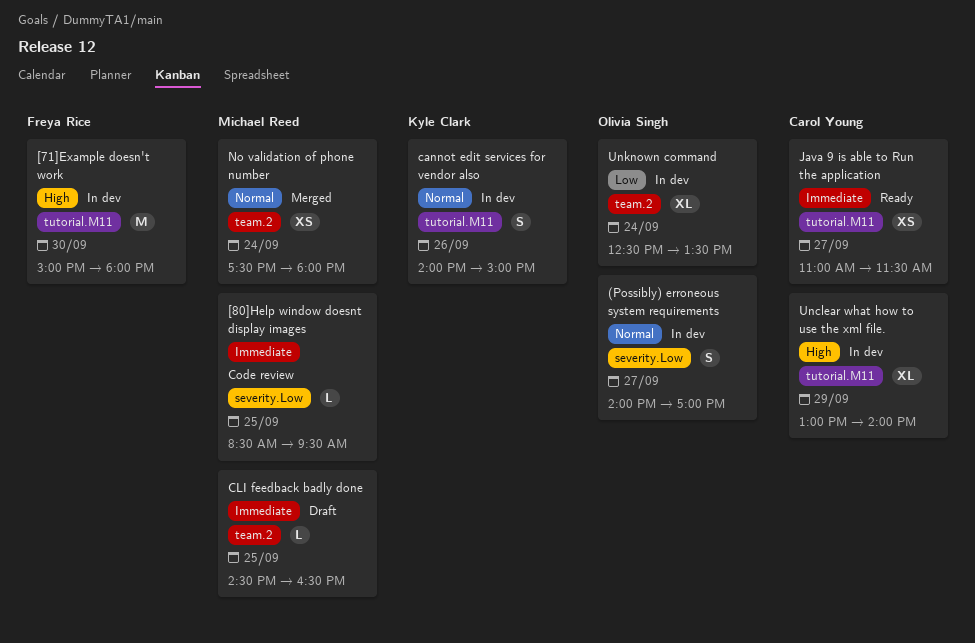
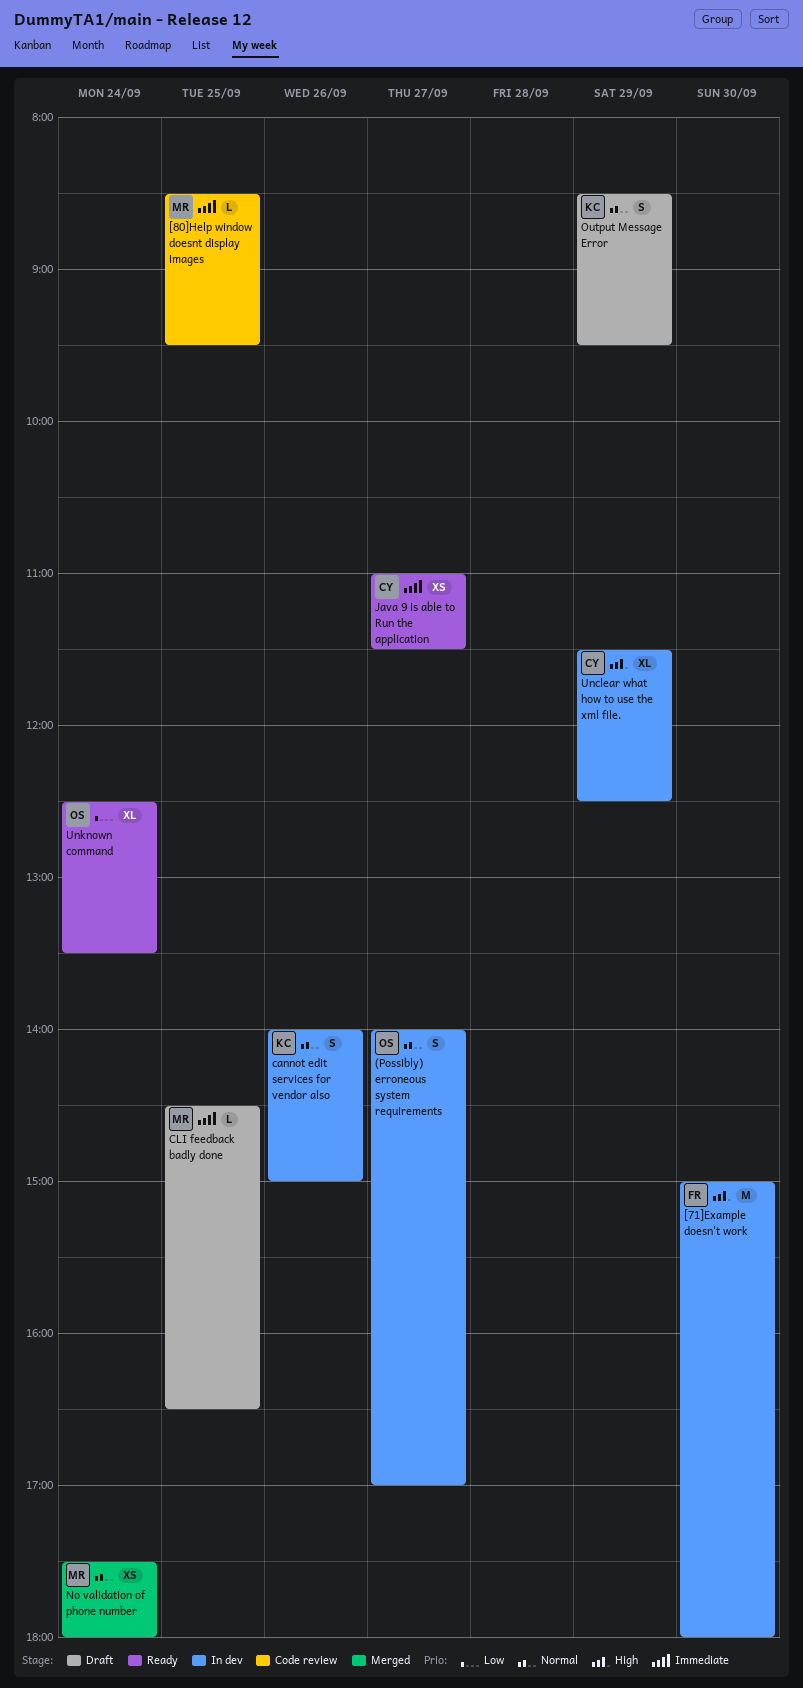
Output Message Error: none -> present
Unclear what how to use the xml file., begins: 13:00 -> 11:30
Unclear what how to use the xml file., ends: 14:00 -> 12:30
Unknown command, status: In dev -> Ready

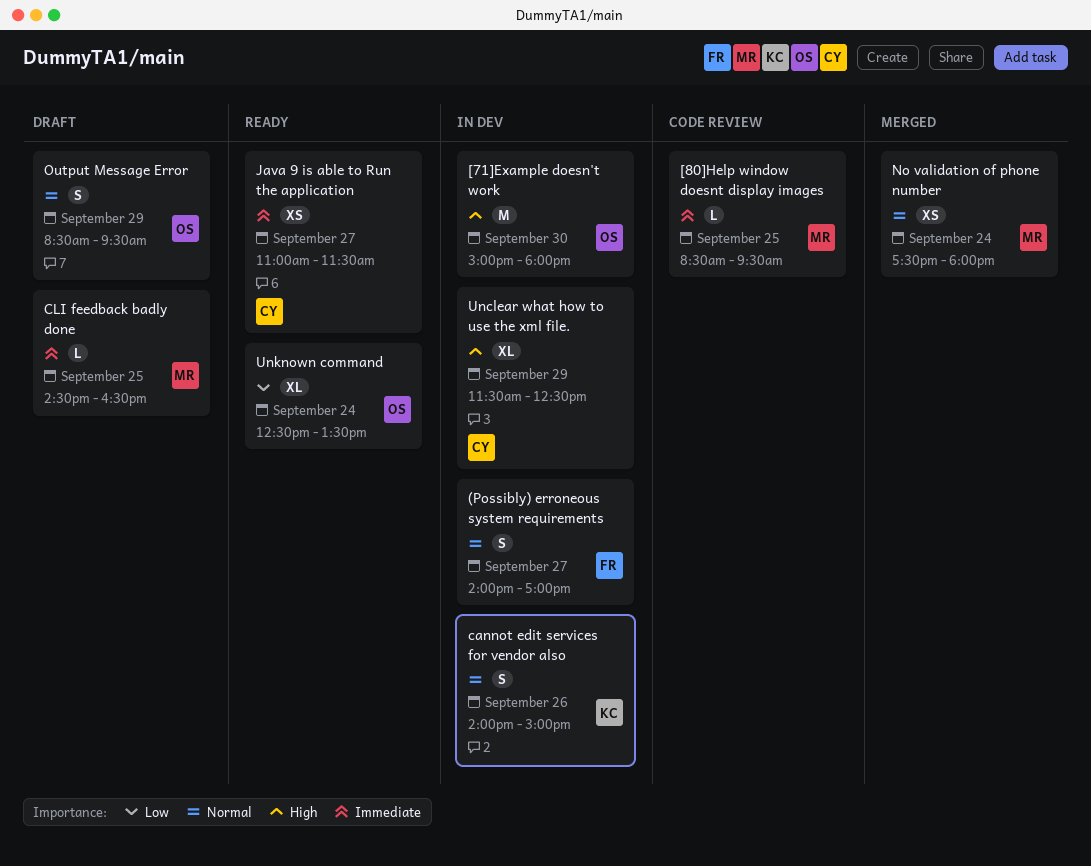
(Possibly) erroneous system requirements, owner: OS -> FR
[71]Example doesn't work, owner: FR -> OS
Output Message Error, owner: KC -> OS

